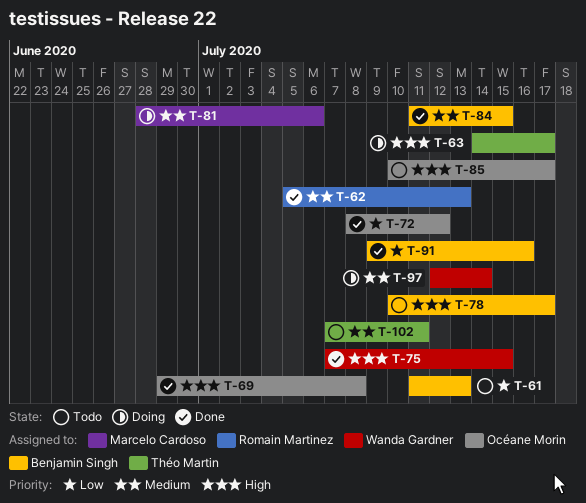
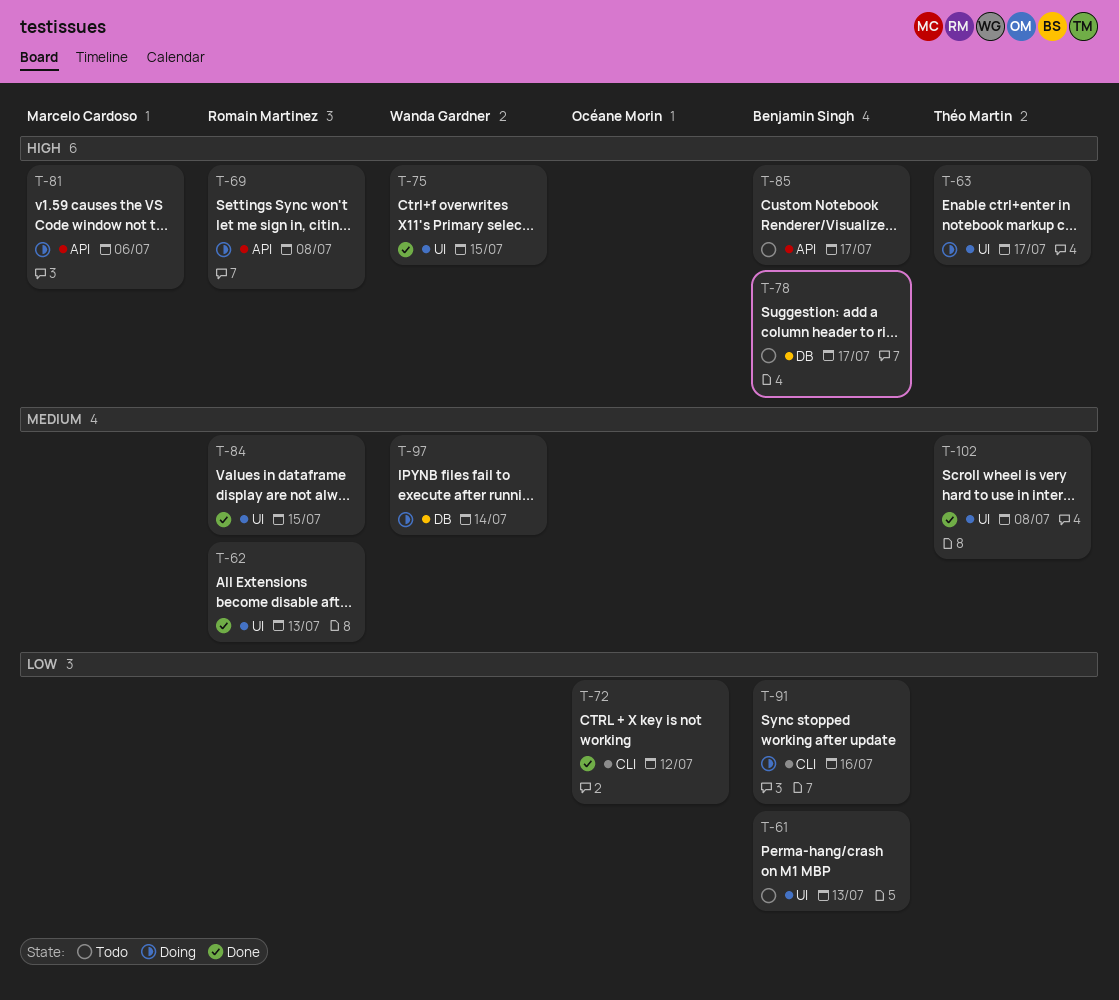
T-69, status: Done -> Doing
T-69, owner: Océane Morin -> Romain Martinez
T-81, priority: Medium -> High
T-84, owner: Benjamin Singh -> Romain Martinez
T-85, owner: Océane Morin -> Benjamin Singh
T-91, status: Done -> Doing
T-102, status: Todo -> Done
T-102, due: Jul 11 -> Jul 8

